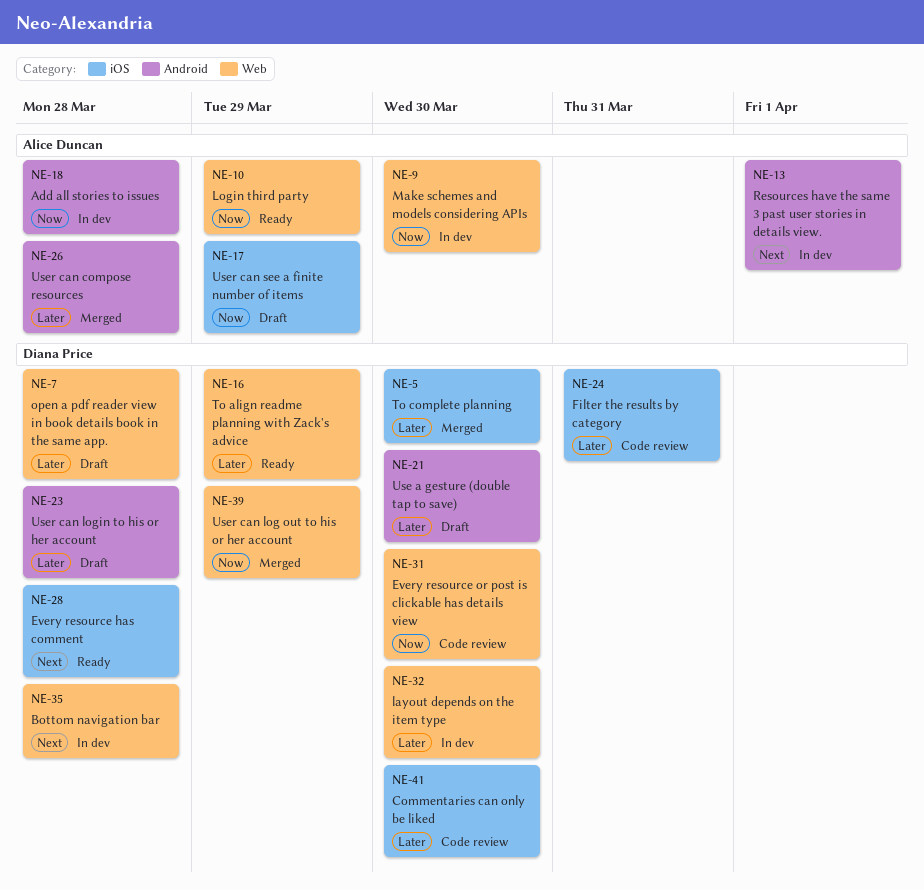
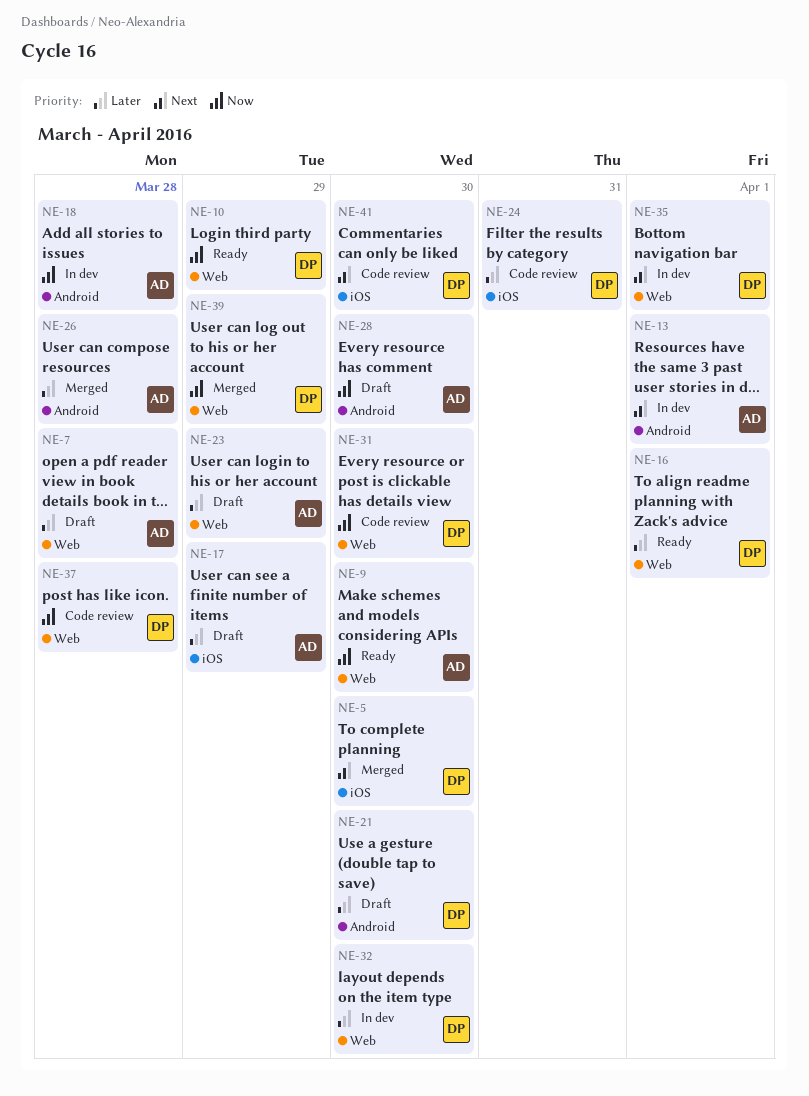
NE-5, priority: Later -> Next
NE-7, owner: Diana Price -> Alice Duncan
NE-9, status: In dev -> Ready
NE-10, owner: Alice Duncan -> Diana Price
NE-16, due: Mar 29 -> Apr 1
NE-17, priority: Now -> Later
NE-23, owner: Diana Price -> Alice Duncan
NE-23, label: Android -> Web
NE-23, due: Mar 28 -> Mar 29
NE-28, status: Ready -> Draft
NE-28, owner: Diana Price -> Alice Duncan
NE-28, priority: Next -> Now
NE-28, label: iOS -> Android
NE-28, due: Mar 28 -> Mar 30
NE-35, due: Mar 28 -> Apr 1
NE-37: none -> present
NE-41, priority: Later -> Next

